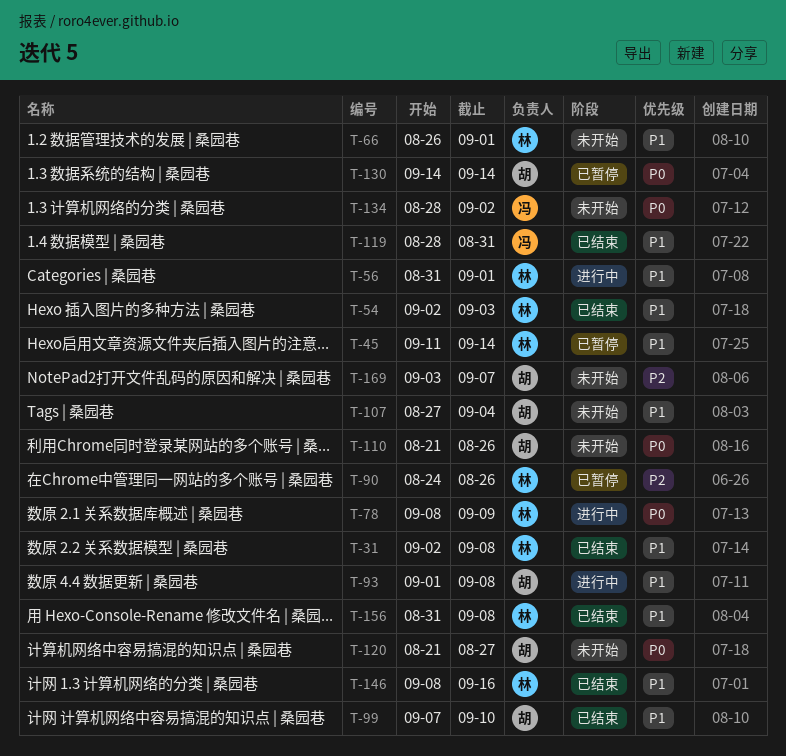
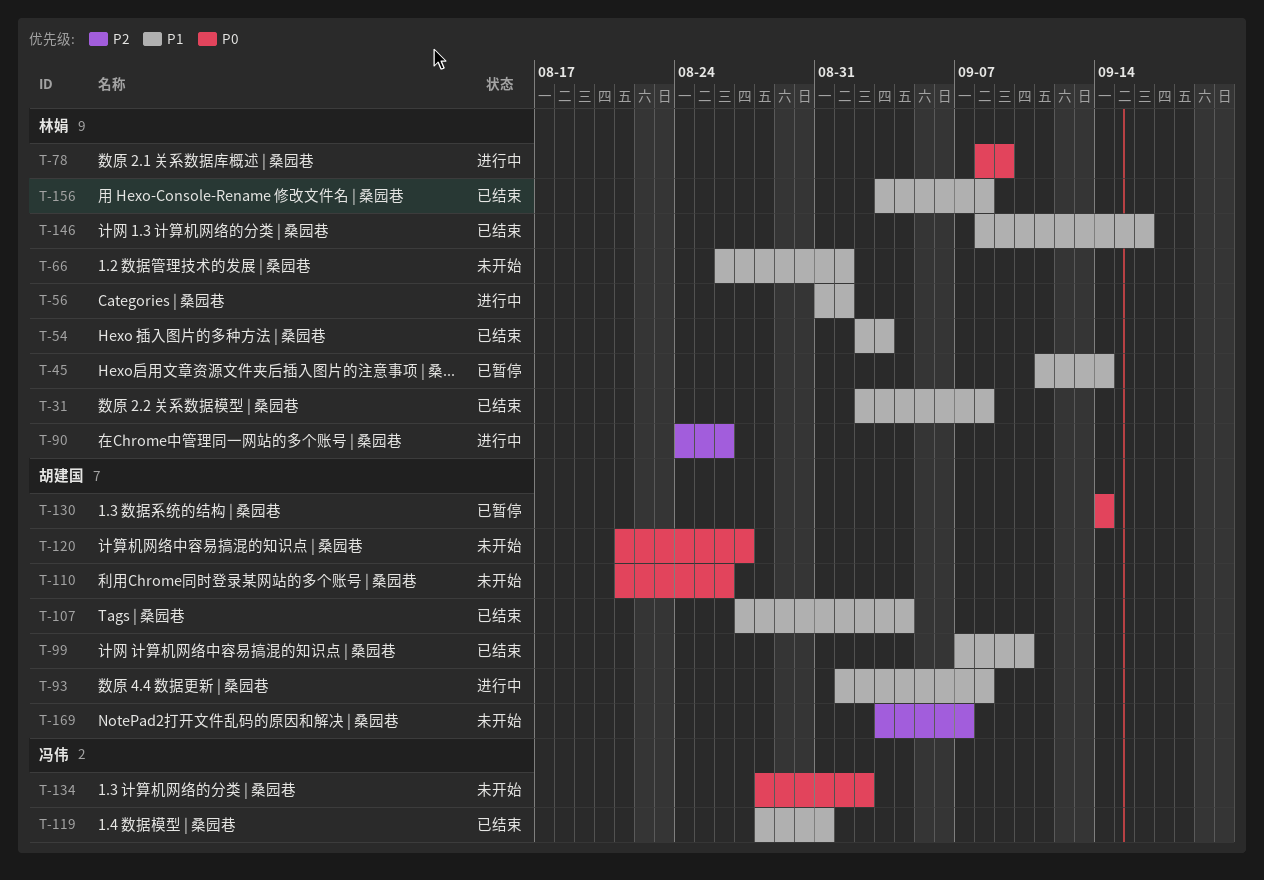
T-90, status: 已暂停 -> 进行中
T-107, status: 未开始 -> 已结束
T-156, start: Aug 31 -> Sep 3

